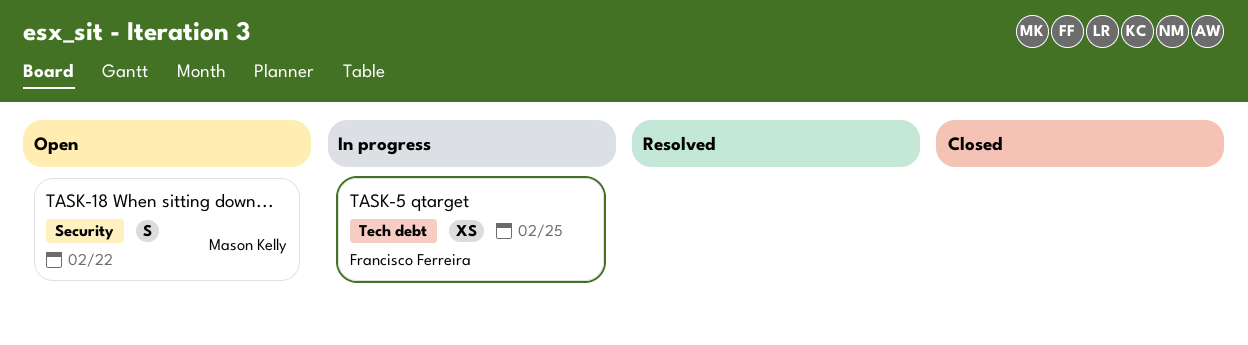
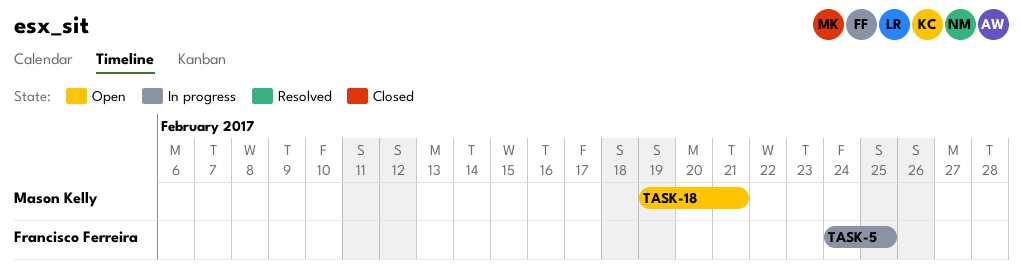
TASK-18, due: Feb 22 -> Feb 21

